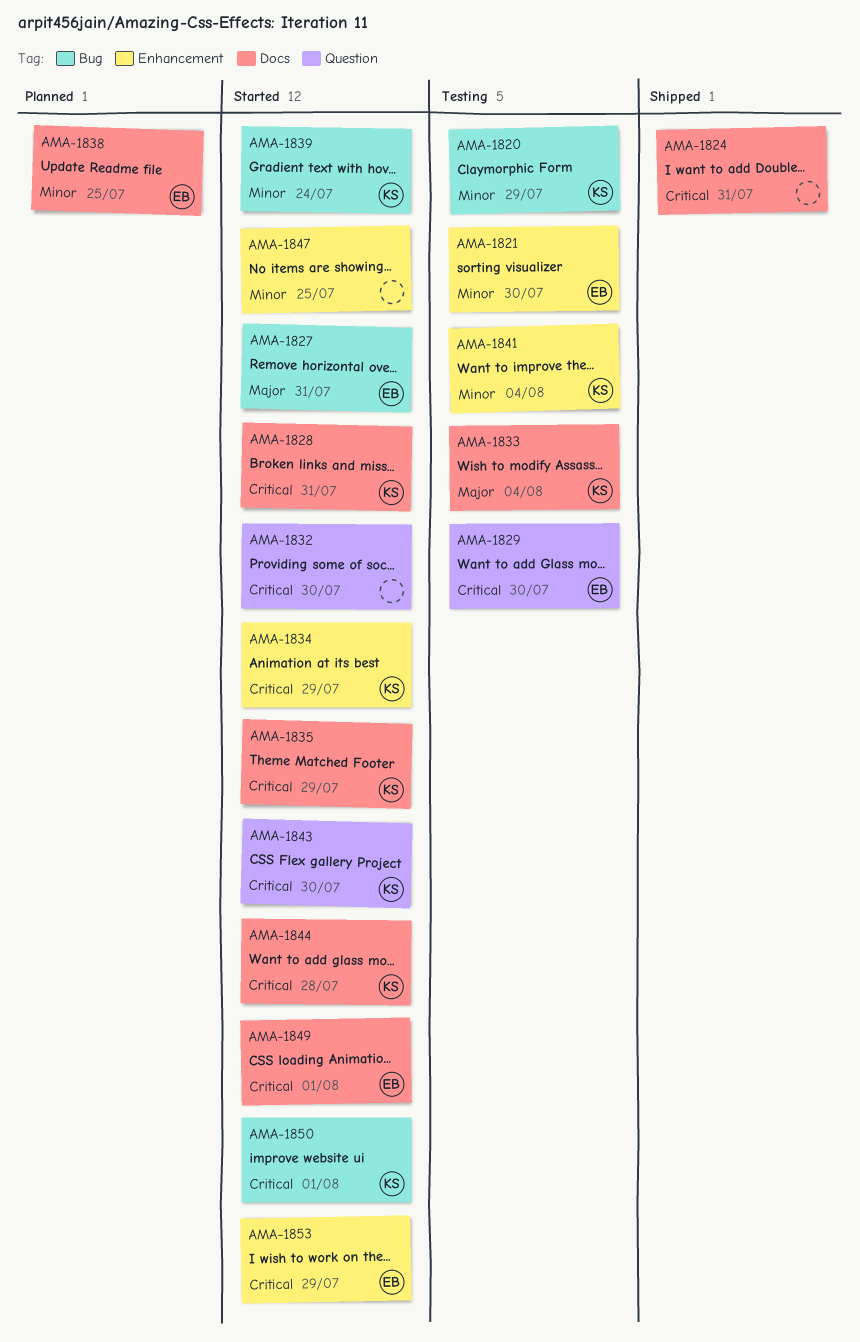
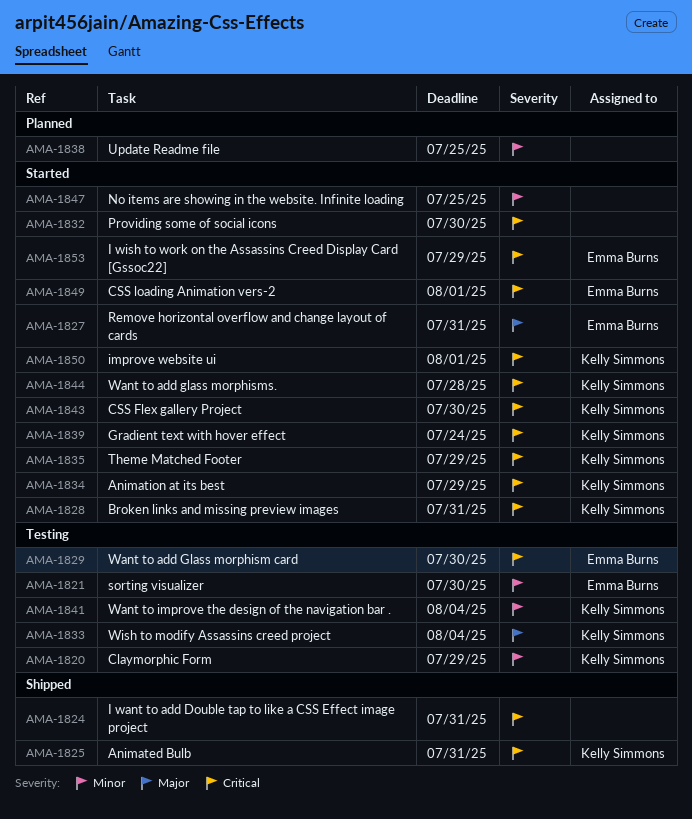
AMA-1825: none -> present
AMA-1838, owner: Emma Burns -> none
AMA-1839, priority: Minor -> Critical

